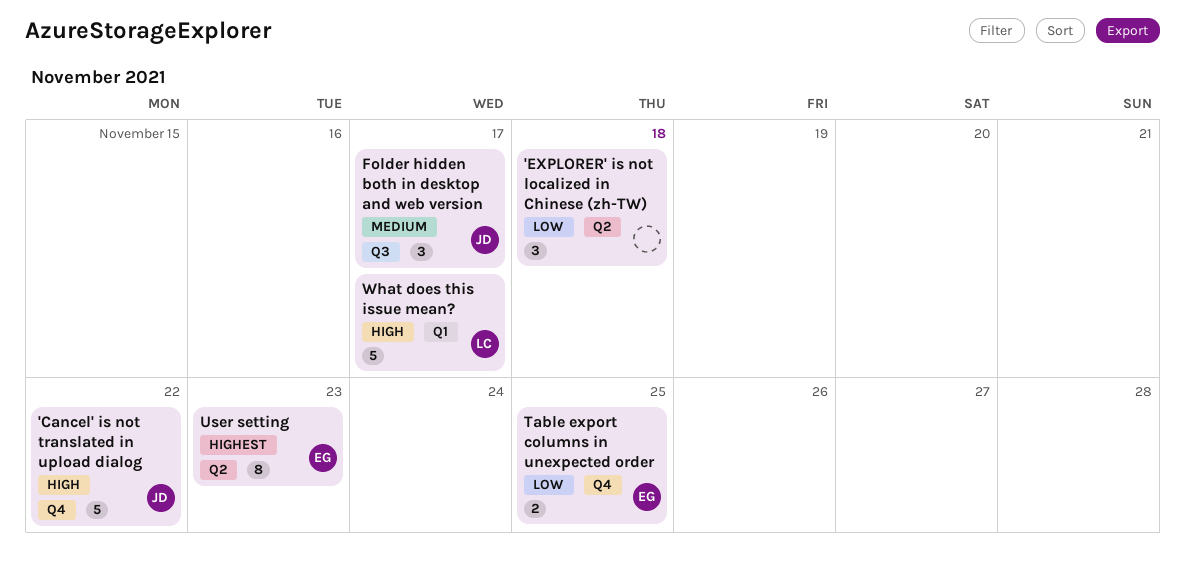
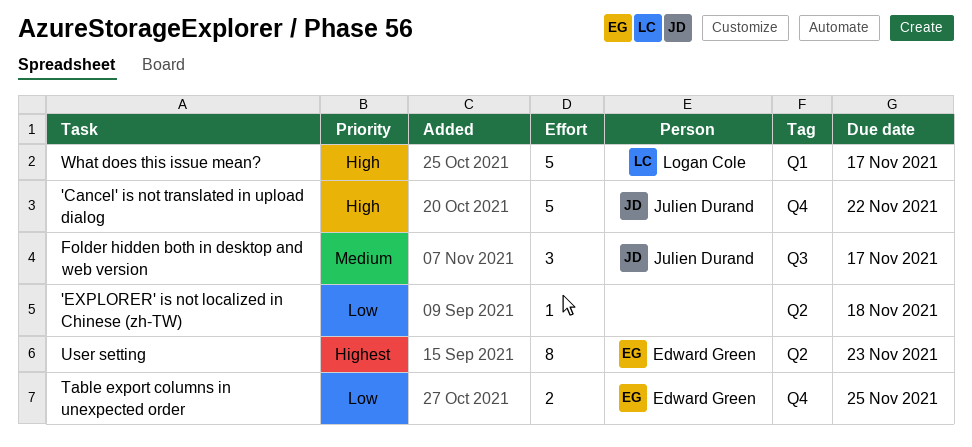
'EXPLORER' is not localized in Chinese (zh-TW), estimate: 3 -> 1

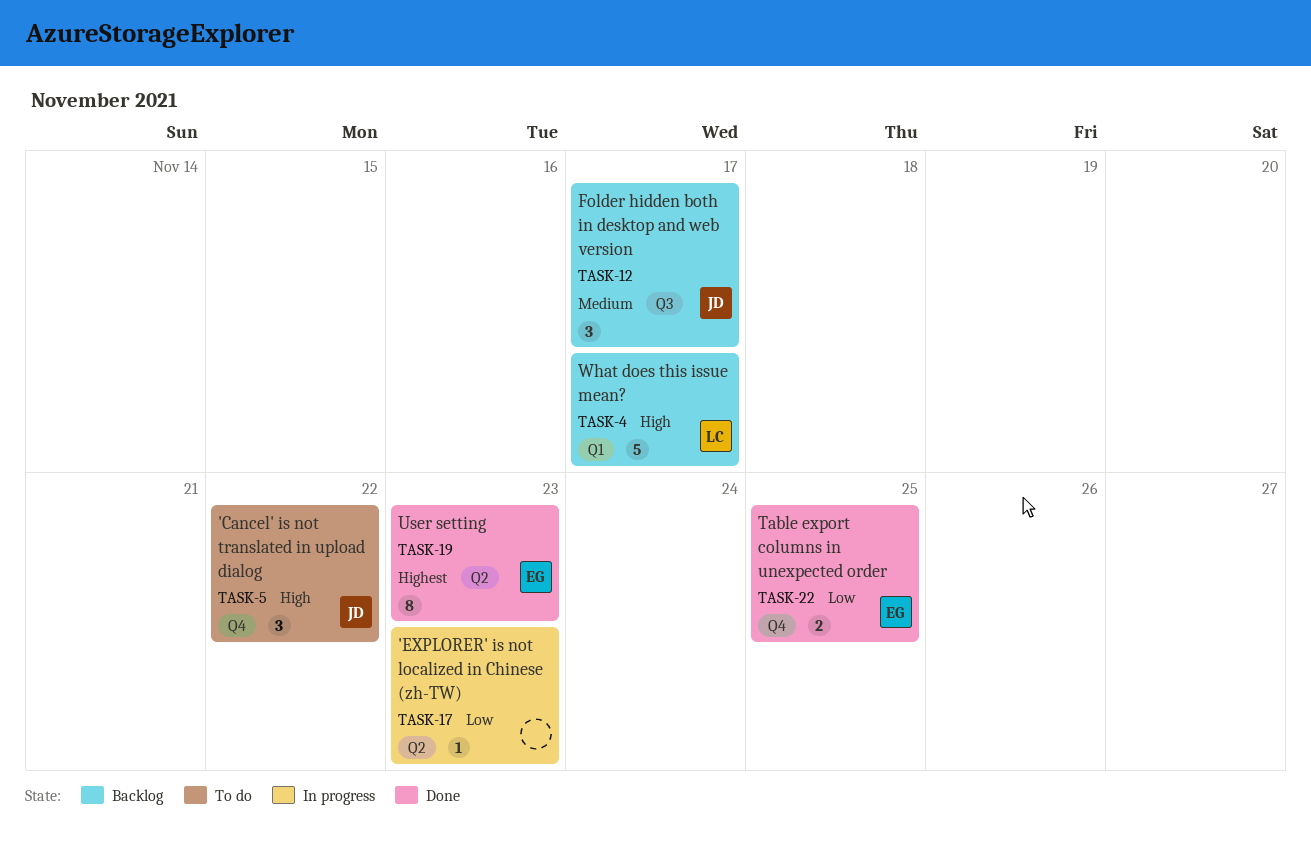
'Cancel' is not translated in upload dialog, estimate: 5 -> 3
'EXPLORER' is not localized in Chinese (zh-TW), due: Nov 18 -> Nov 23

